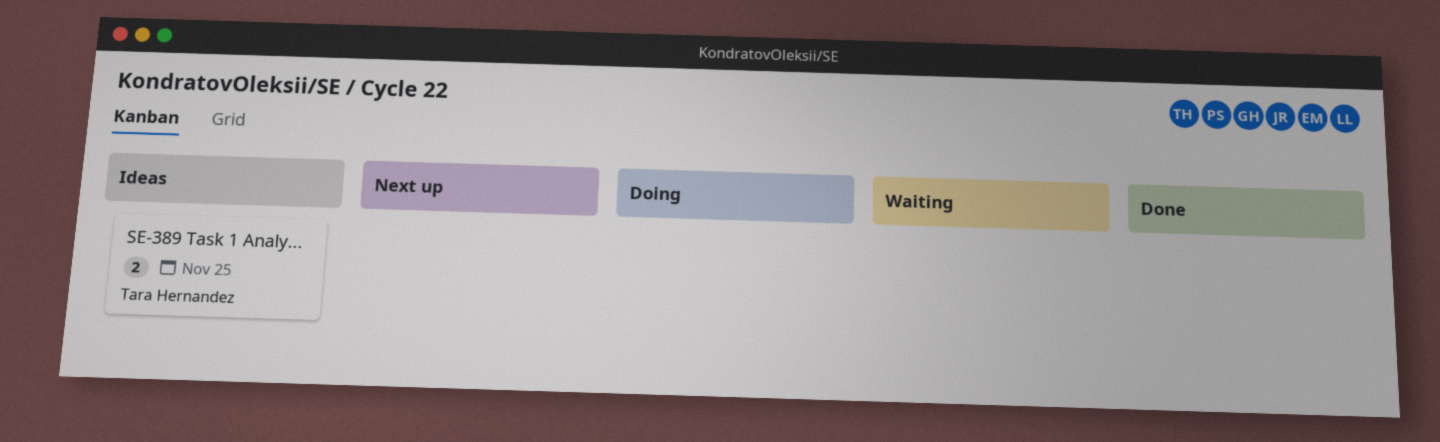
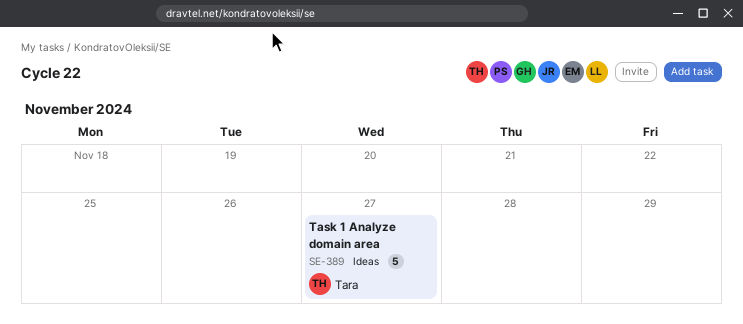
SE-389, estimate: 2 -> 5
SE-389, due: Nov 25 -> Nov 27

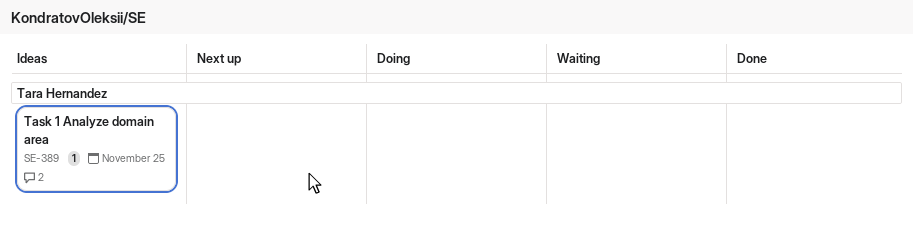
SE-389, estimate: 5 -> 1
SE-389, due: Nov 27 -> Nov 25

